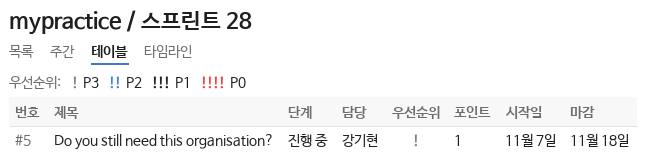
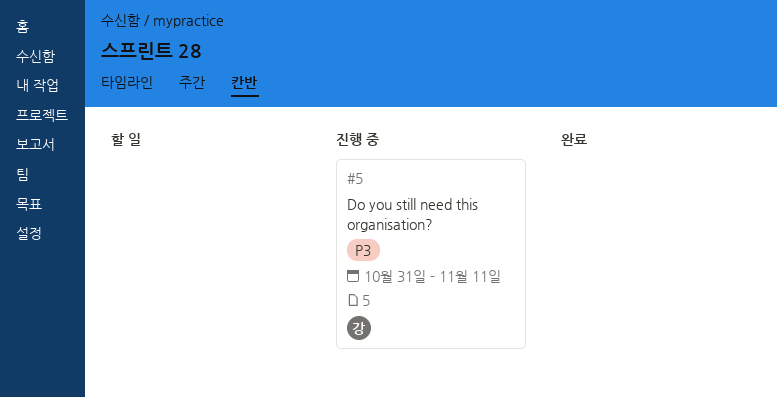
#5, start: Nov 7 -> Oct 31
#5, due: Nov 18 -> Nov 11

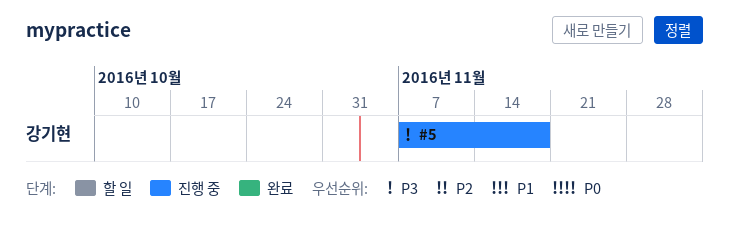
#5, start: Oct 31 -> Nov 7
#5, due: Nov 11 -> Nov 18

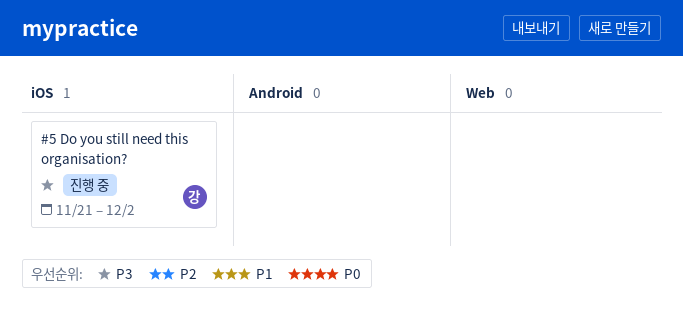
#5, start: Nov 7 -> Nov 21
#5, due: Nov 18 -> Dec 2

